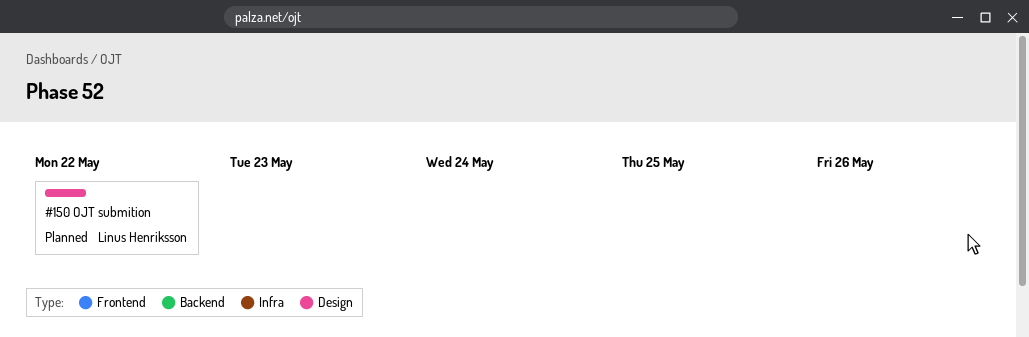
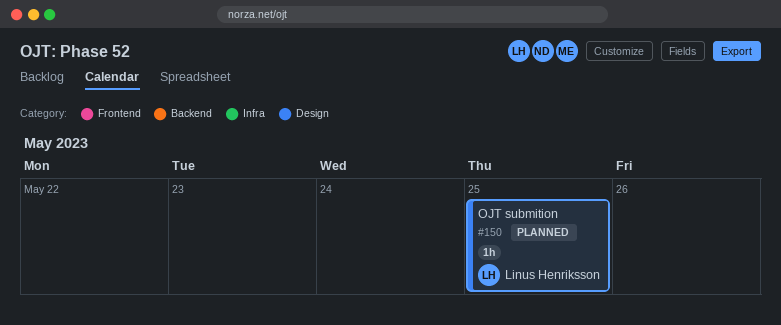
#150, due: May 22 -> May 25

